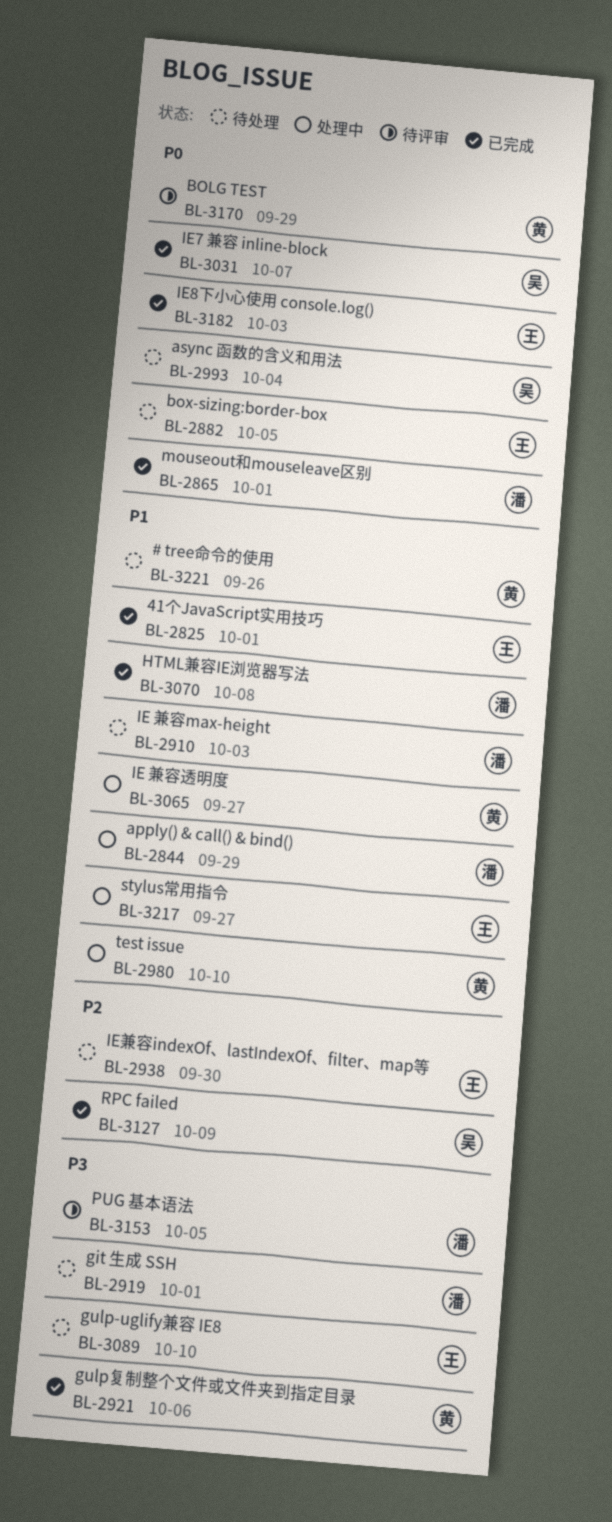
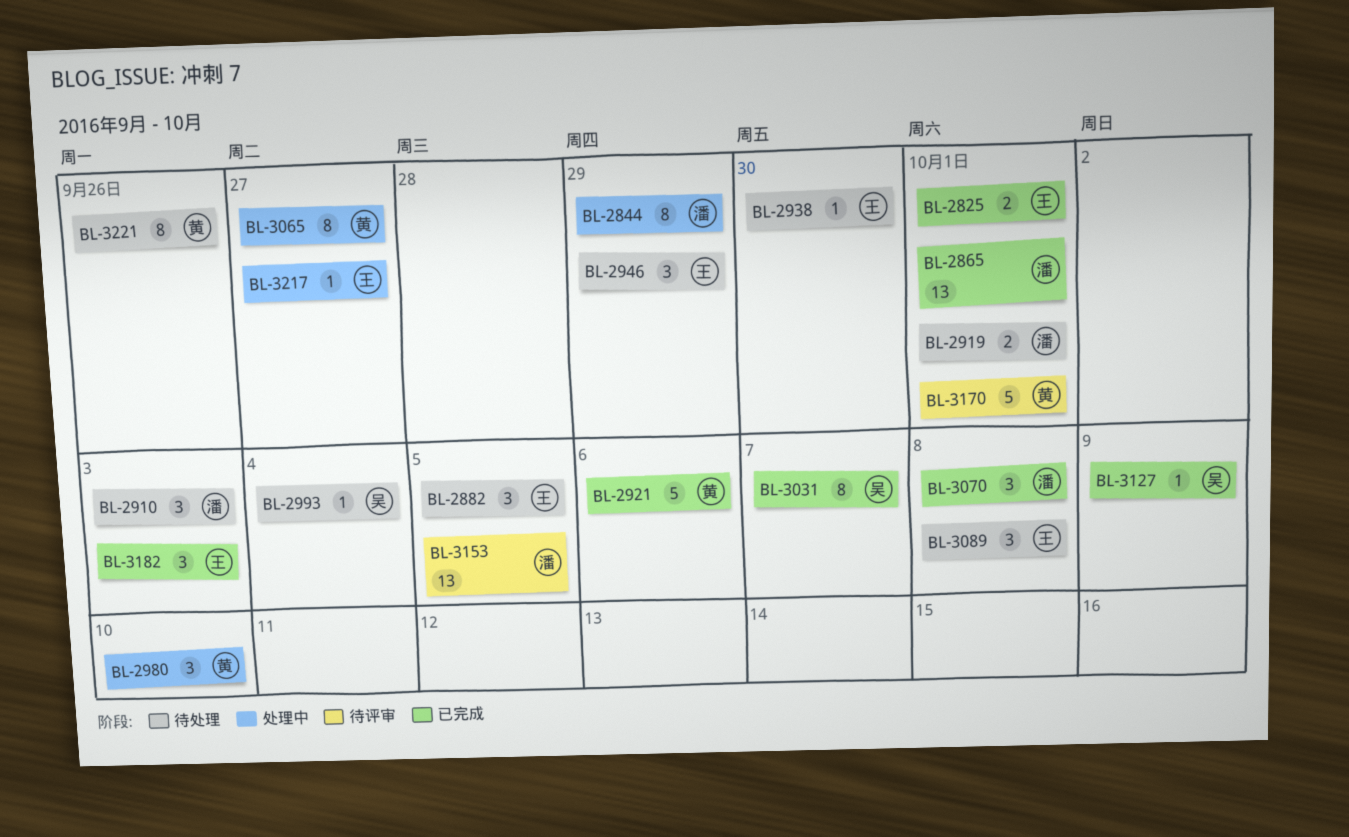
BL-2946: none -> present
BL-3089, due: Oct 10 -> Oct 8
BL-3170, due: Sep 29 -> Oct 1

